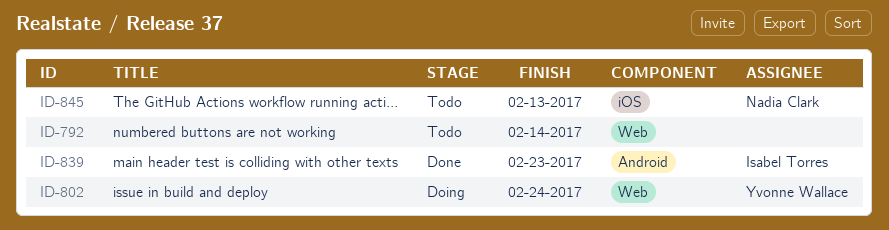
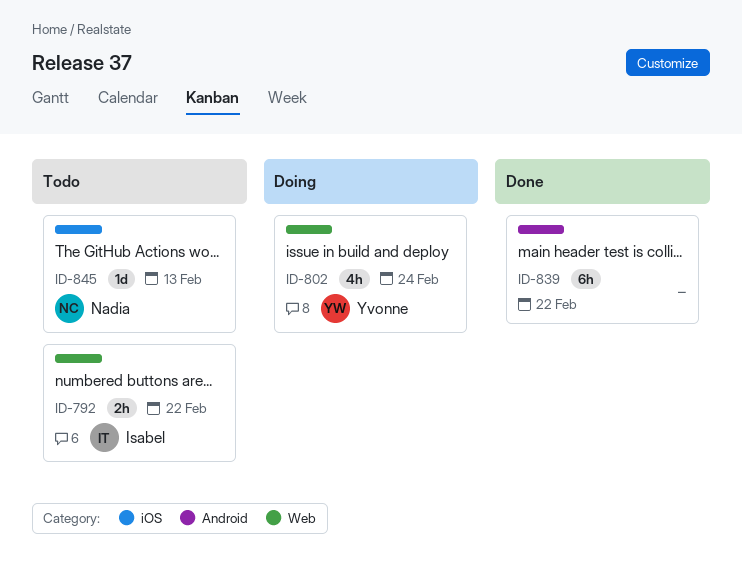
ID-792, owner: none -> Isabel Torres
ID-792, due: Feb 14 -> Feb 22
ID-839, owner: Isabel Torres -> none
ID-839, due: Feb 23 -> Feb 22

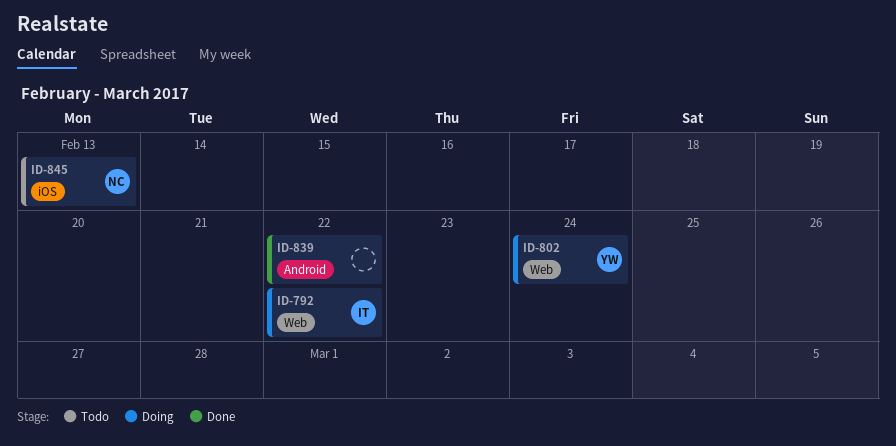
ID-792, status: Todo -> Doing

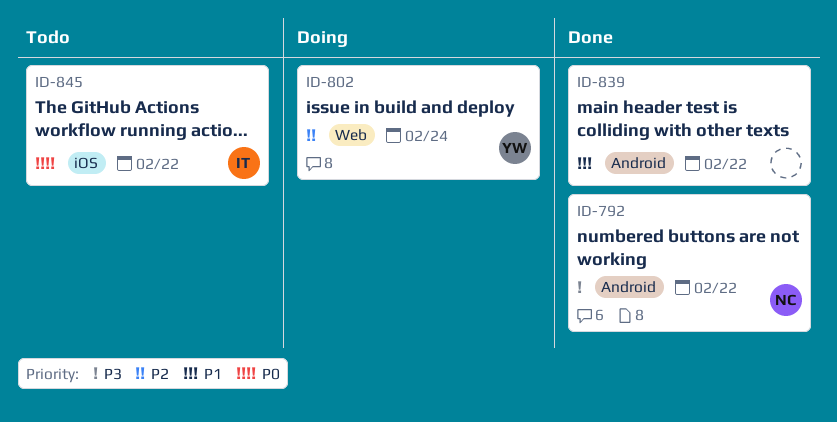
ID-792, status: Doing -> Done
ID-792, owner: IT -> NC
ID-792, label: Web -> Android
ID-845, owner: NC -> IT
ID-845, due: Feb 13 -> Feb 22

